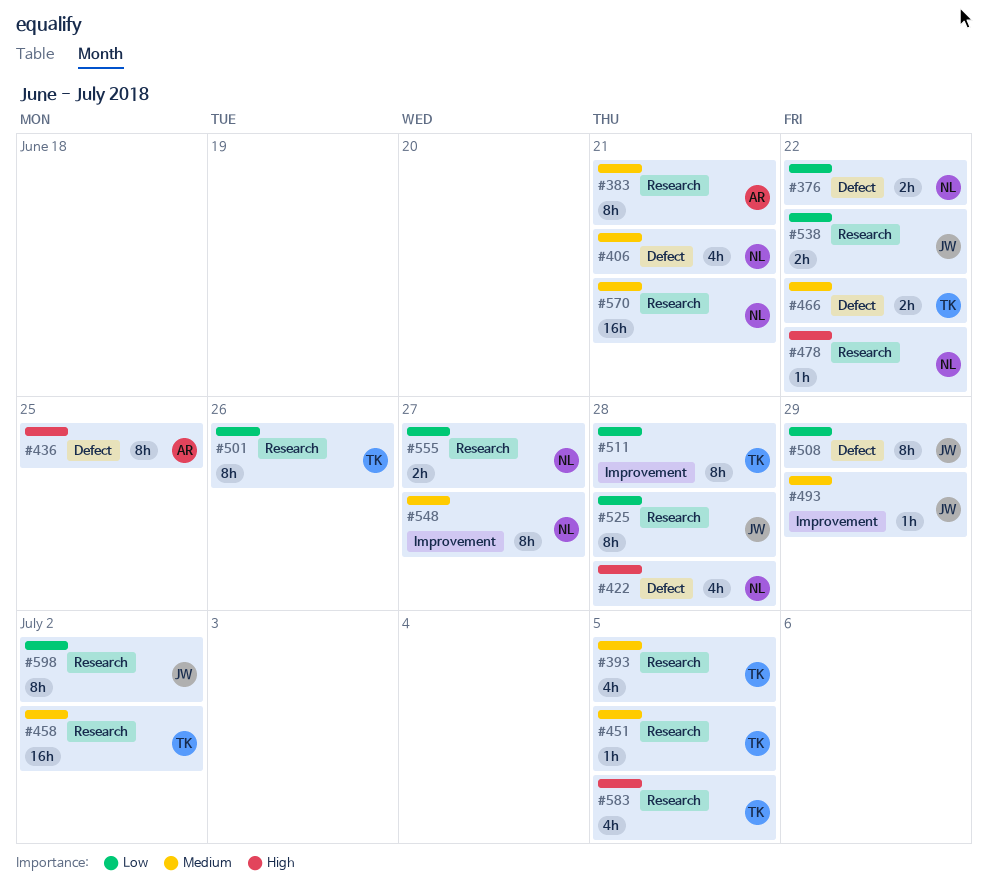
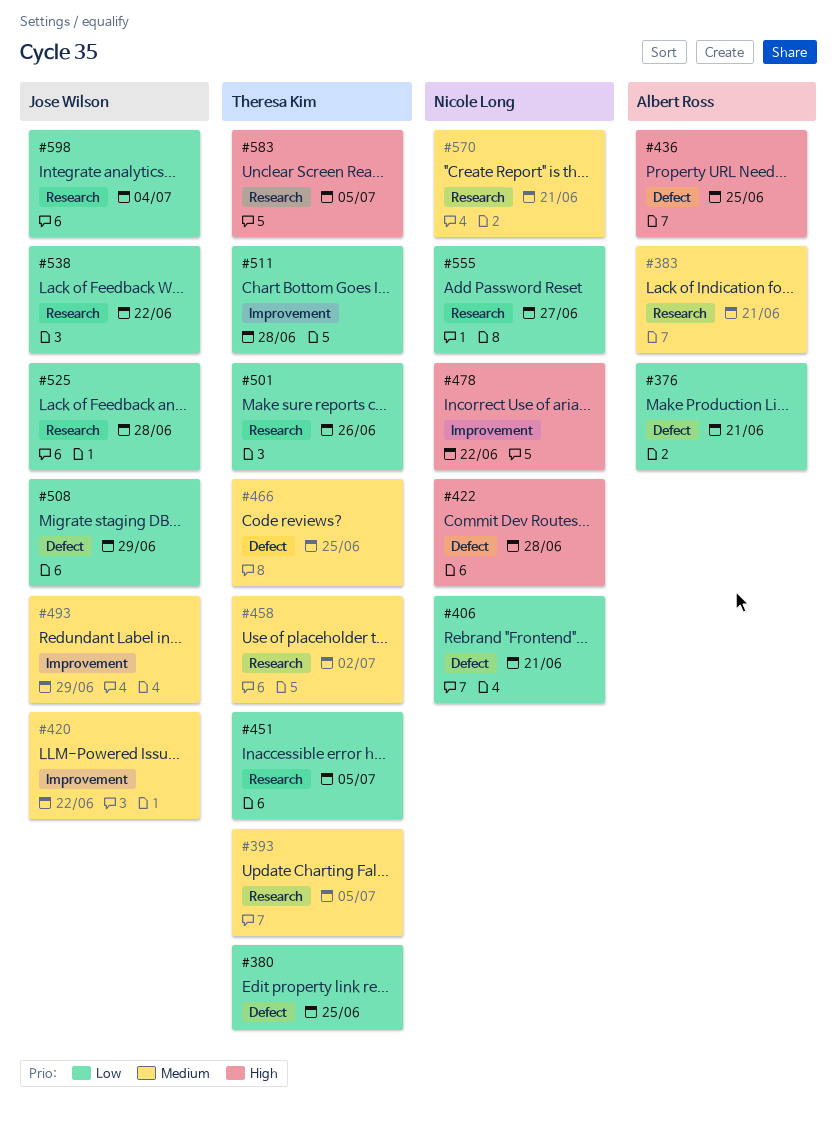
#376, owner: Nicole Long -> Albert Ross
#376, due: Jun 22 -> Jun 21
#380: none -> present
#406, priority: Medium -> Low
#420: none -> present
#451, priority: Medium -> Low
#466, due: Jun 22 -> Jun 25
#478, label: Research -> Improvement
#548: present -> none
#598, due: Jul 2 -> Jul 4

